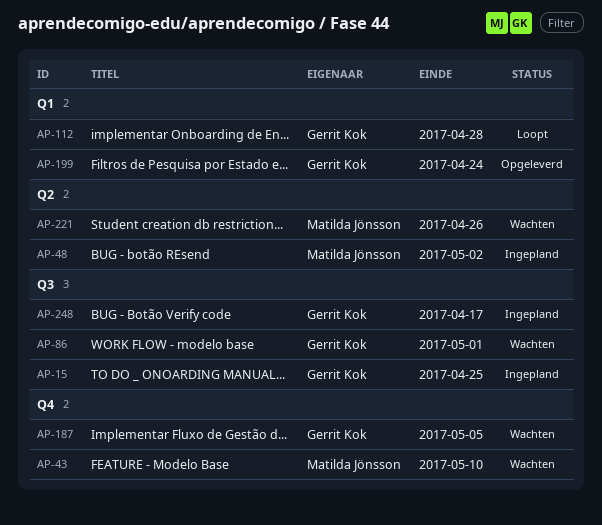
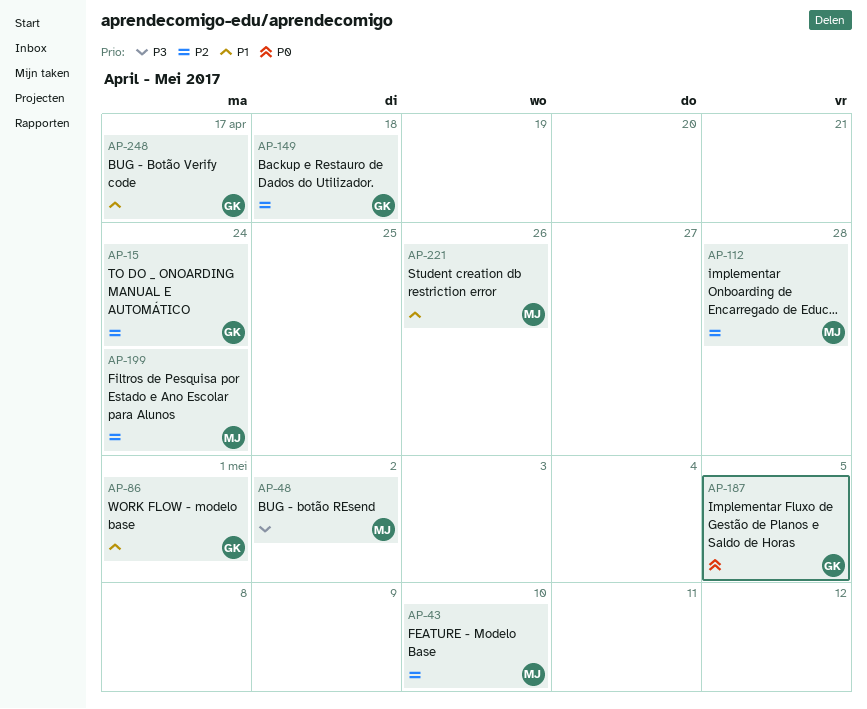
AP-15, due: Apr 25 -> Apr 24
AP-112, owner: Gerrit Kok -> Matilda Jönsson
AP-149: none -> present
AP-199, owner: Gerrit Kok -> Matilda Jönsson

